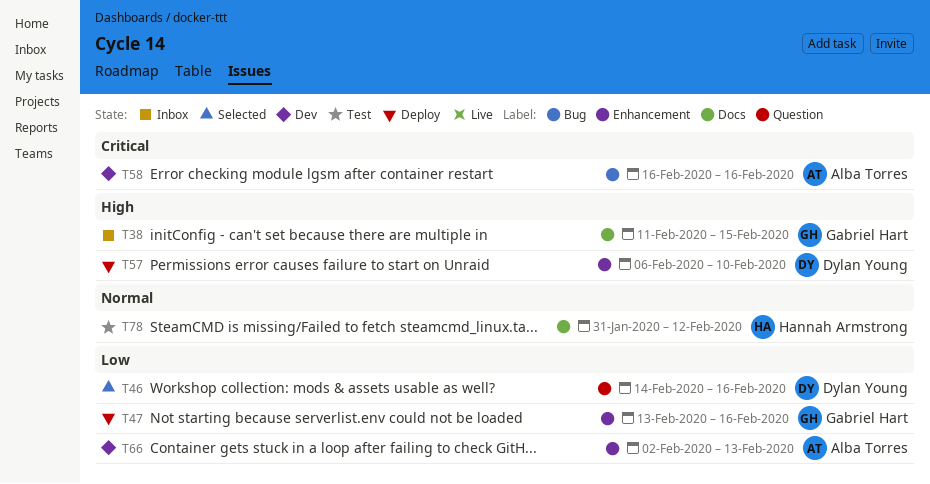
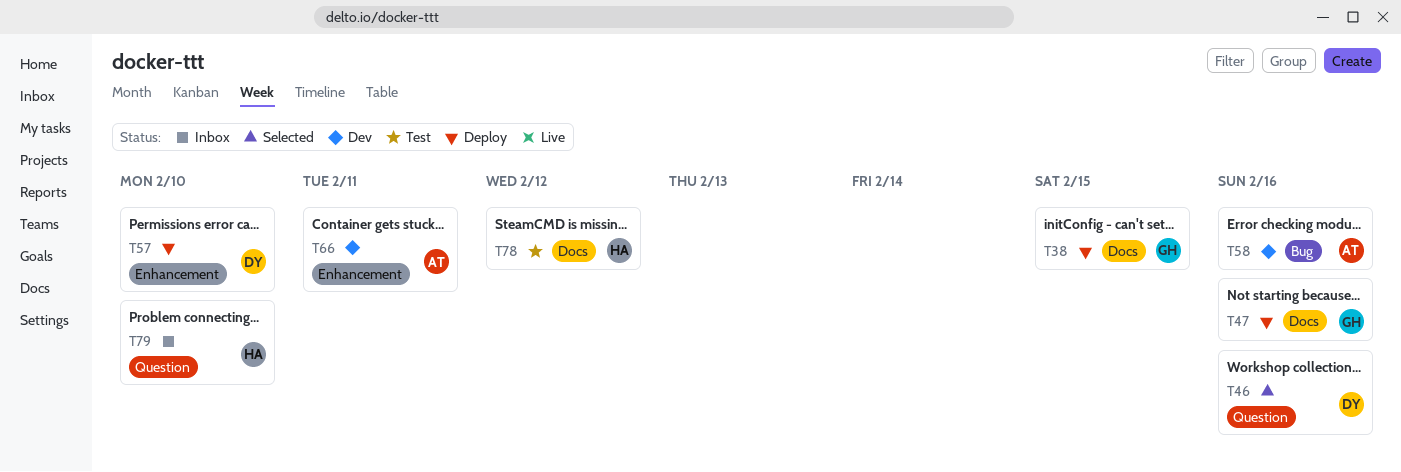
T38, status: Inbox -> Deploy
T47, label: Enhancement -> Docs
T66, due: Feb 13 -> Feb 11
T79: none -> present

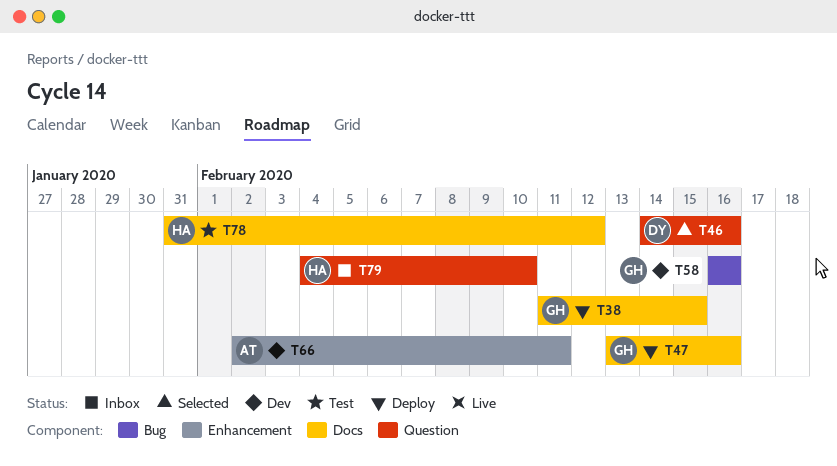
T57: present -> none
T58, owner: AT -> GH

